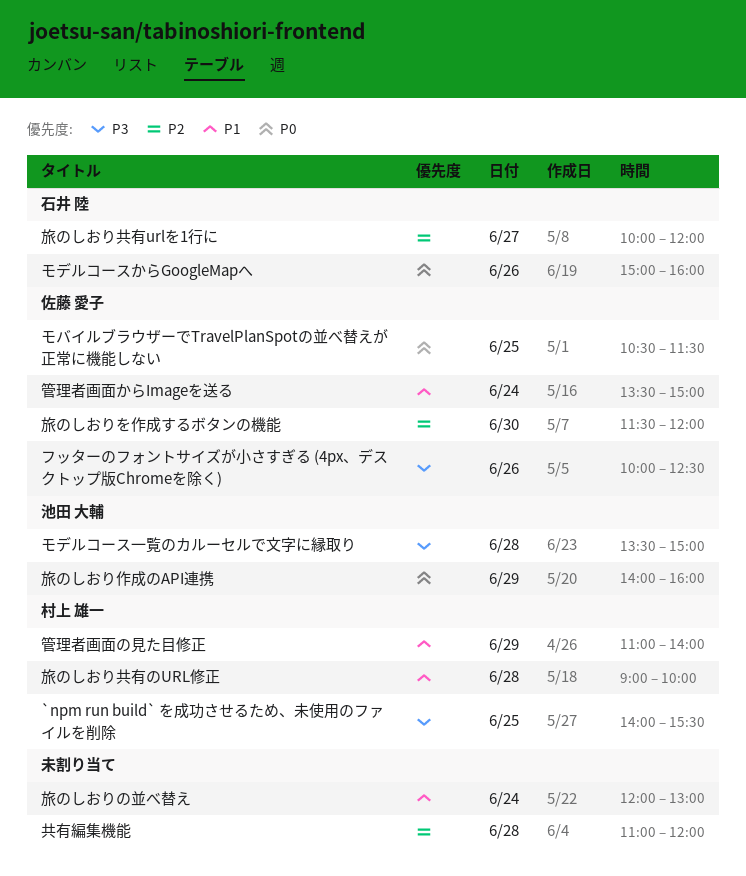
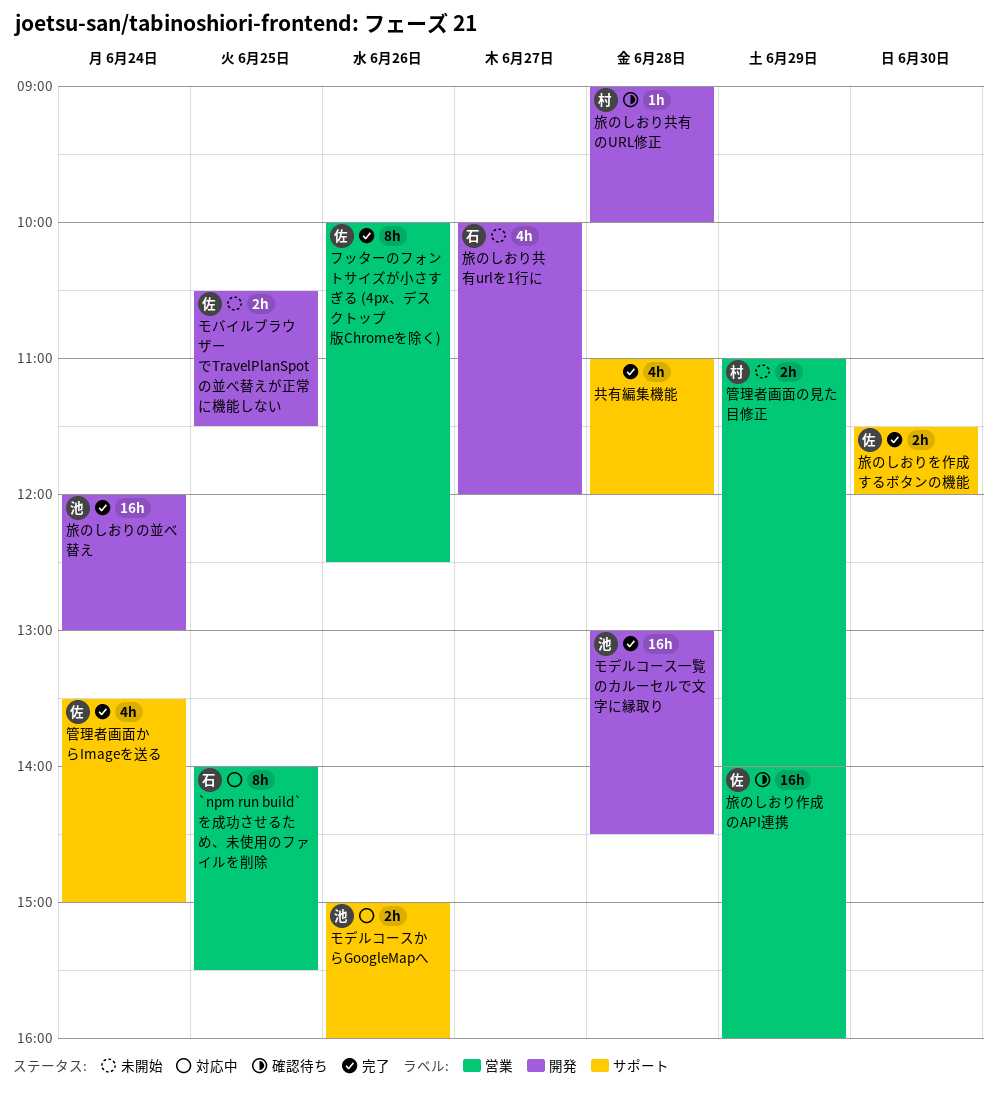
`npm run build` を成功させるため、未使用のファイルを削除, owner: 村上 雄一 -> 石井 陸
モデルコースからGoogleMapへ, owner: 石井 陸 -> 池田 大輔
モデルコース一覧のカルーセルで文字に縁取り, begins: 13:30 -> 13:00
モデルコース一覧のカルーセルで文字に縁取り, ends: 15:00 -> 14:30
旅のしおりの並べ替え, owner: none -> 池田 大輔
旅のしおり作成のAPI連携, owner: 池田 大輔 -> 佐藤 愛子

